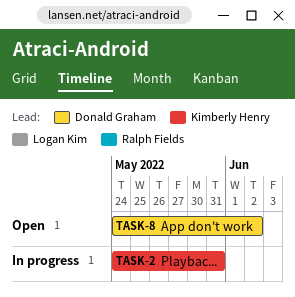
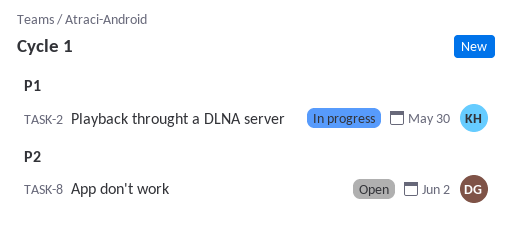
TASK-2, due: May 31 -> May 30

